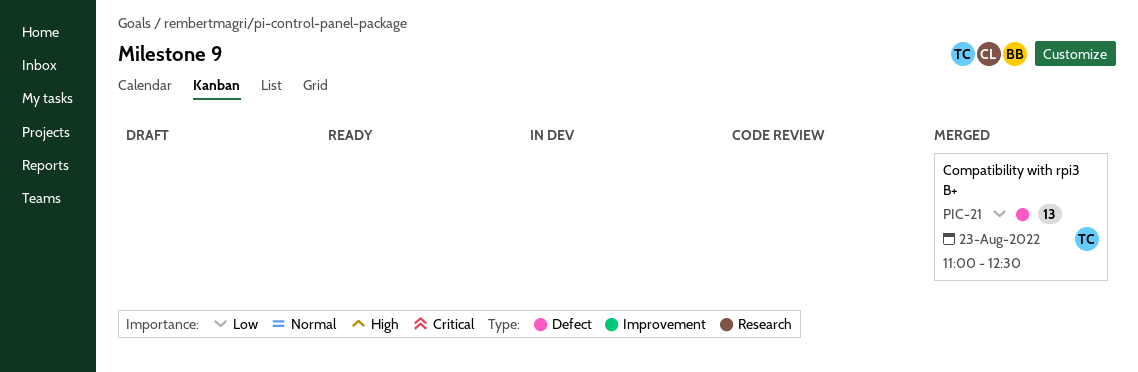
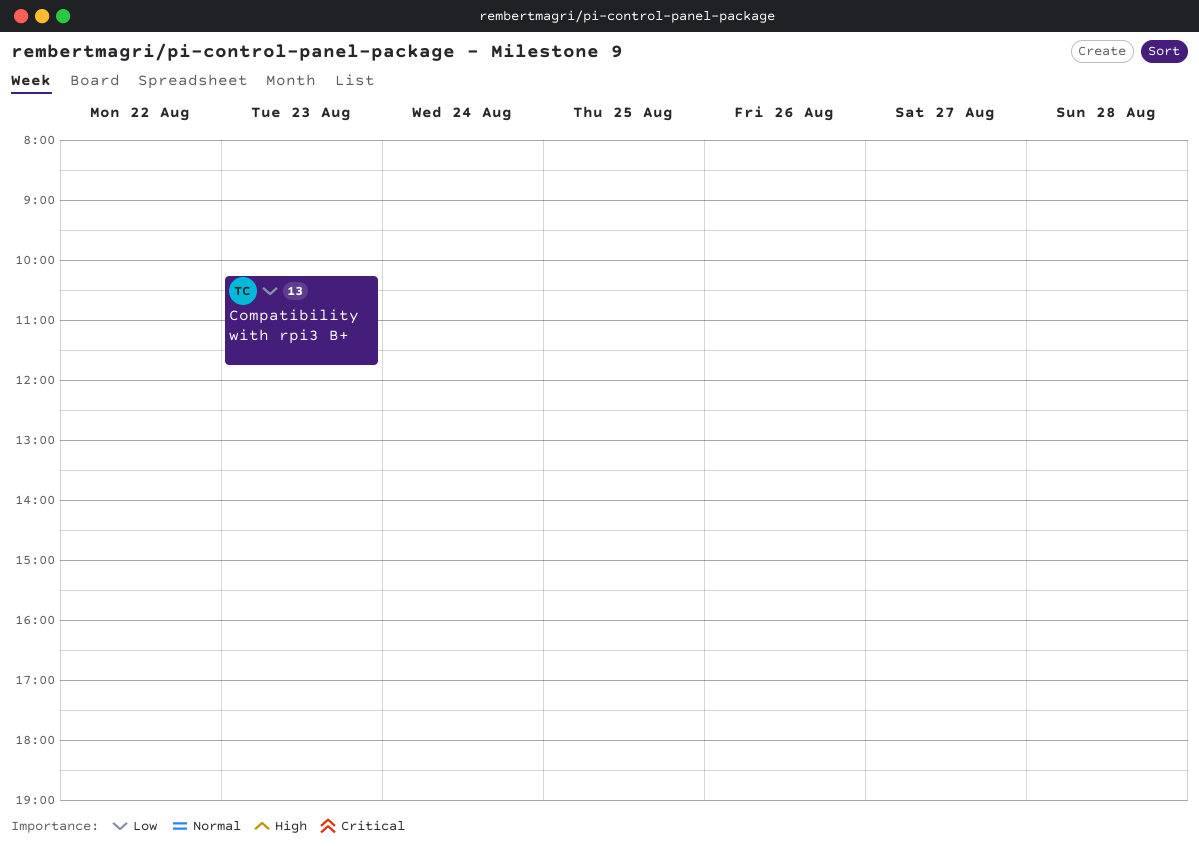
Compatibility with rpi3 B+, begins: 11:00 -> 10:15
Compatibility with rpi3 B+, ends: 12:30 -> 11:45

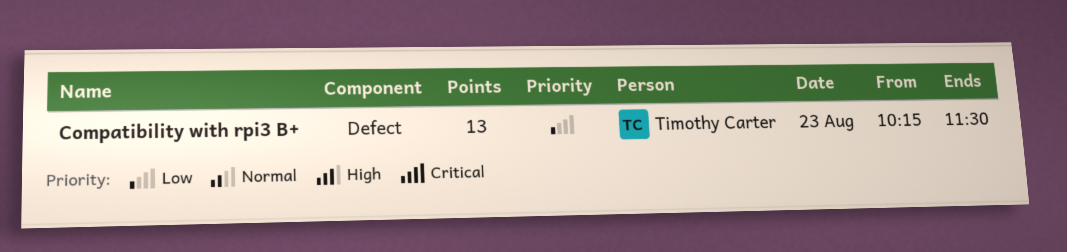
Compatibility with rpi3 B+, ends: 11:45 -> 11:30

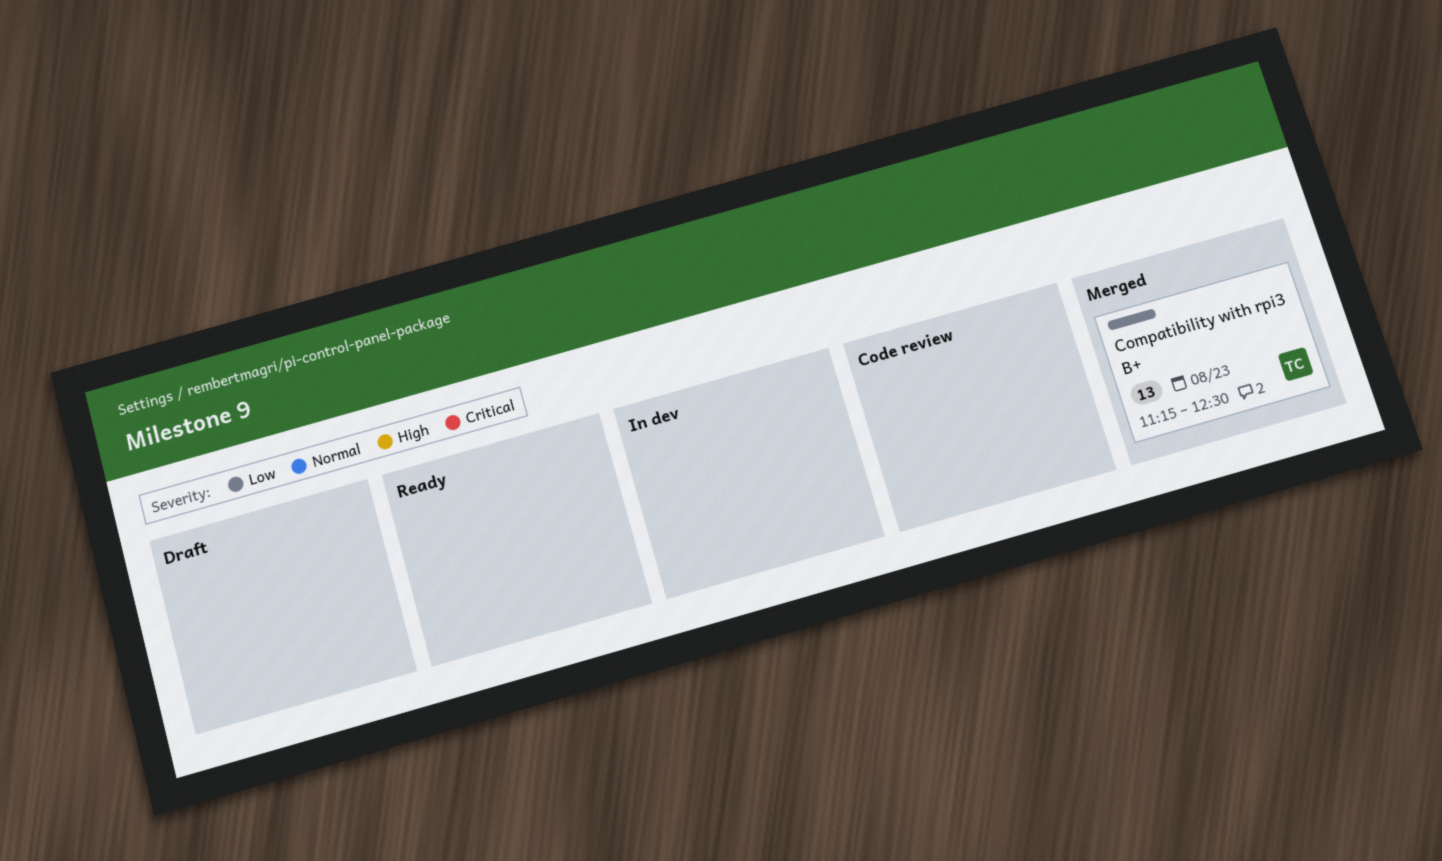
Compatibility with rpi3 B+, begins: 10:15 -> 11:15
Compatibility with rpi3 B+, ends: 11:30 -> 12:30

